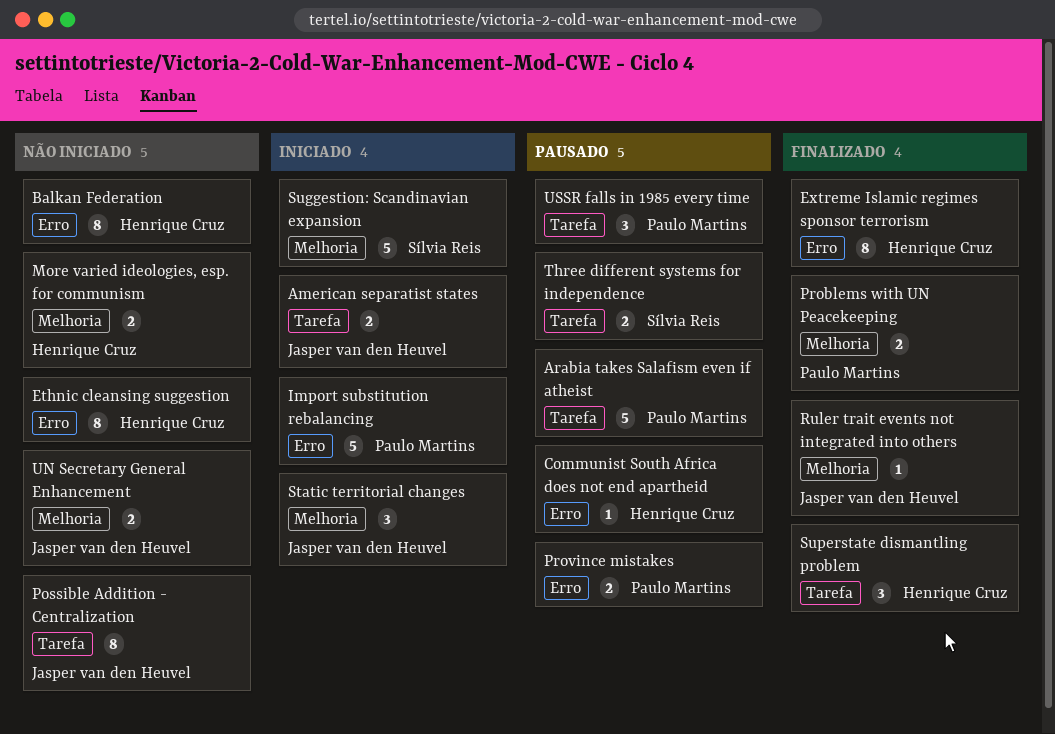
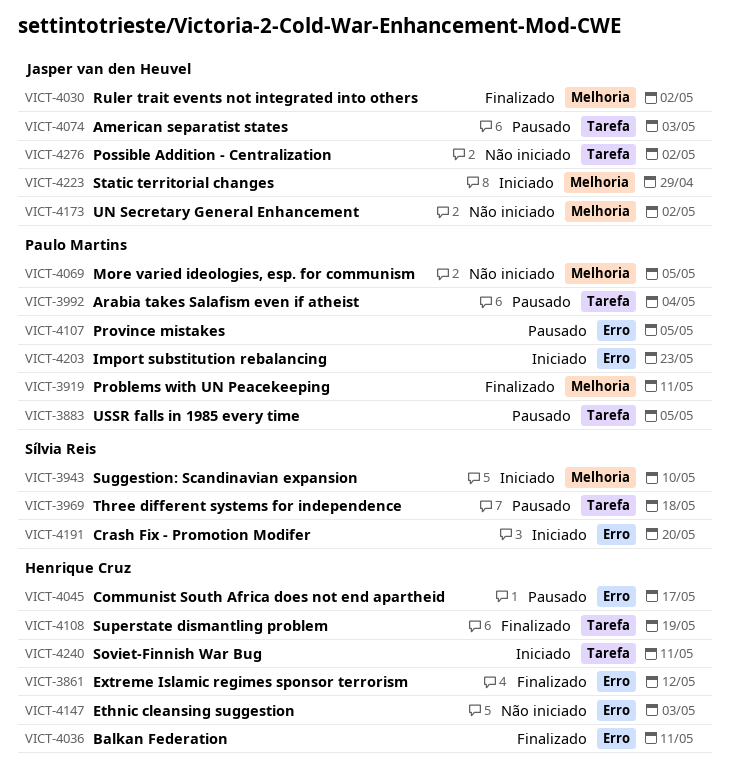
American separatist states, status: Iniciado -> Pausado
Balkan Federation, status: Não iniciado -> Finalizado
Crash Fix - Promotion Modifer: none -> present
More varied ideologies, esp. for communism, owner: Henrique Cruz -> Paulo Martins
Soviet-Finnish War Bug: none -> present

